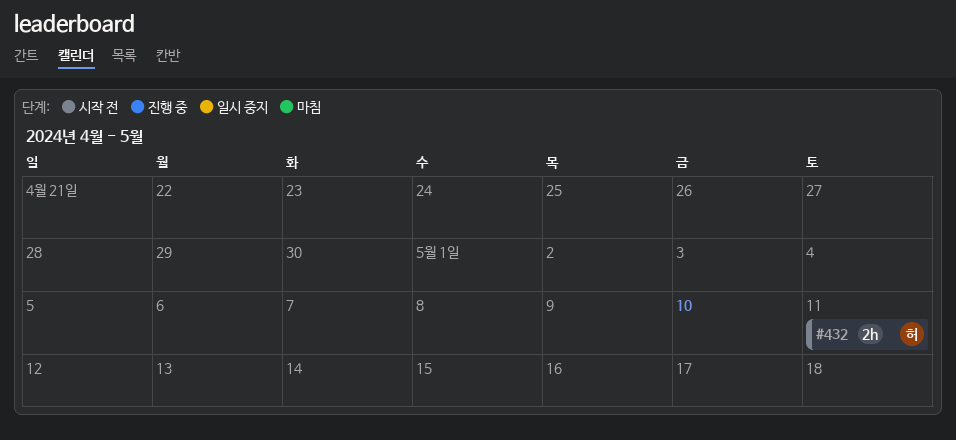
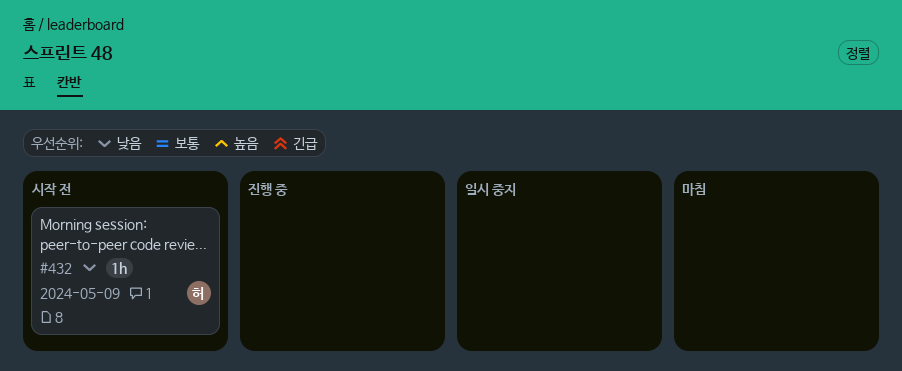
#432, estimate: 2h -> 1h
#432, due: May 11 -> May 9

